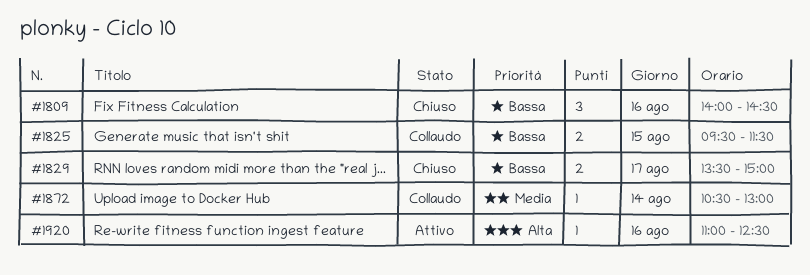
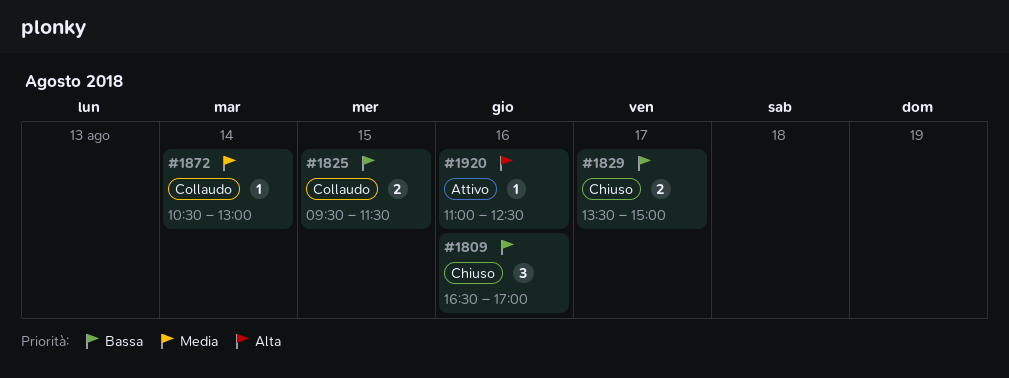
#1809, begins: 14:00 -> 16:30
#1809, ends: 14:30 -> 17:00

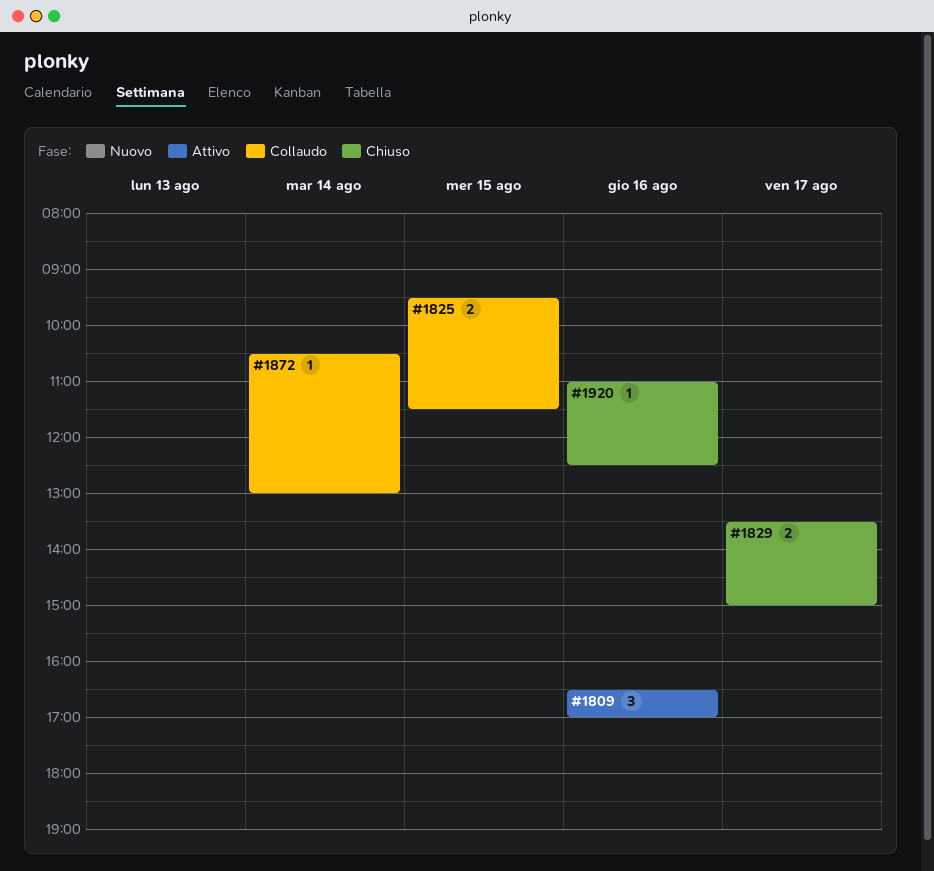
#1809, status: Chiuso -> Attivo
#1920, status: Attivo -> Chiuso

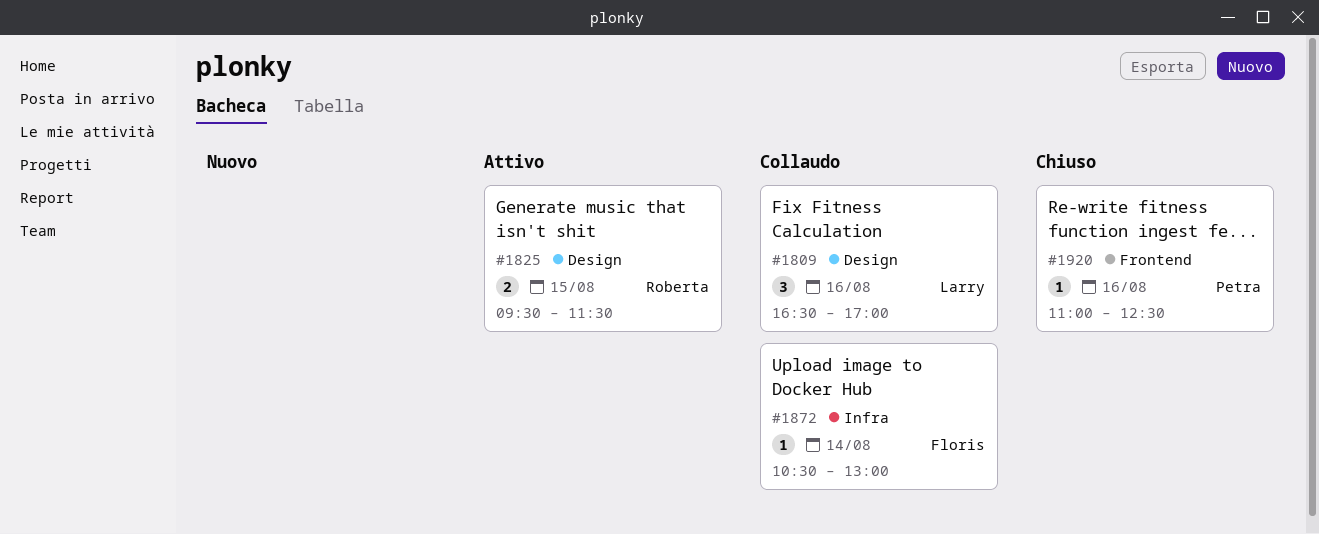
#1809, status: Attivo -> Collaudo
#1825, status: Collaudo -> Attivo
#1829: present -> none

